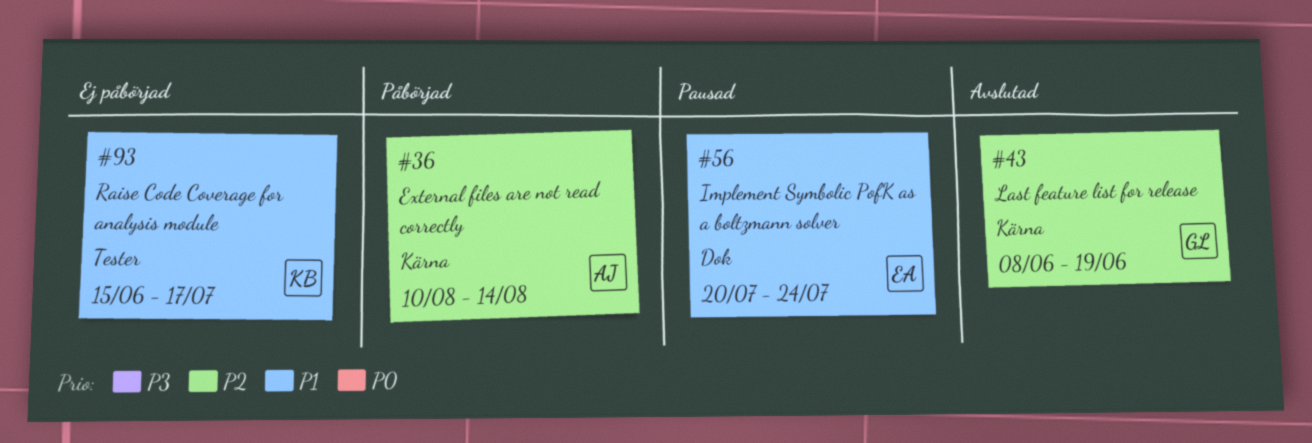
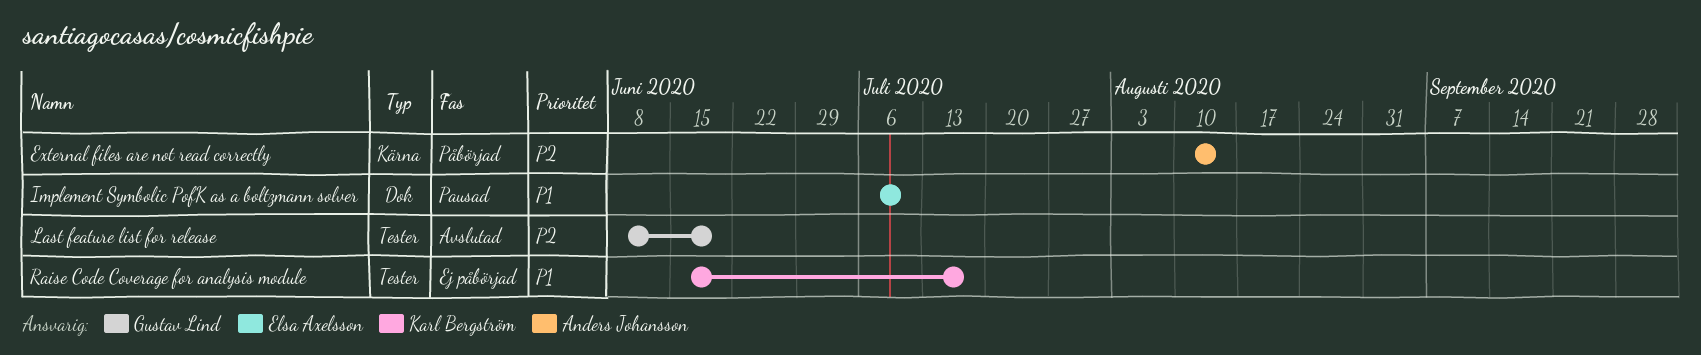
Implement Symbolic PofK as a boltzmann solver, start: Jul 20 -> Jul 6
Implement Symbolic PofK as a boltzmann solver, due: Jul 24 -> Jul 10
Last feature list for release, label: Kärna -> Tester

